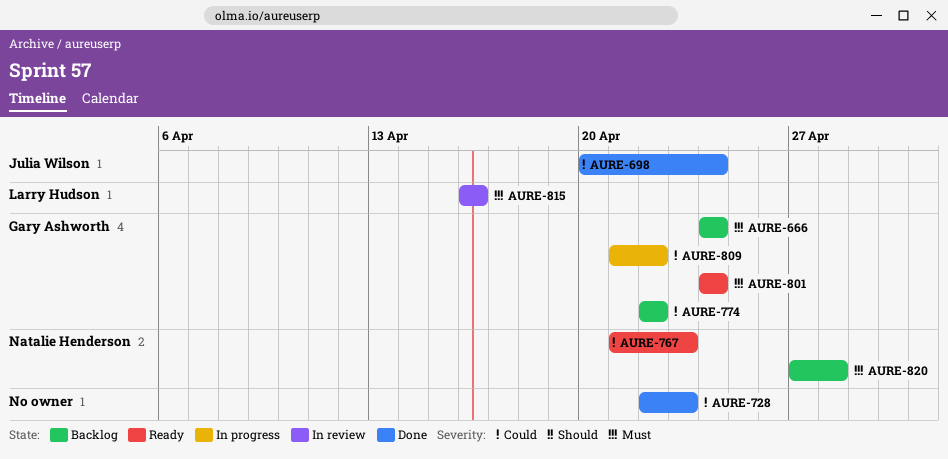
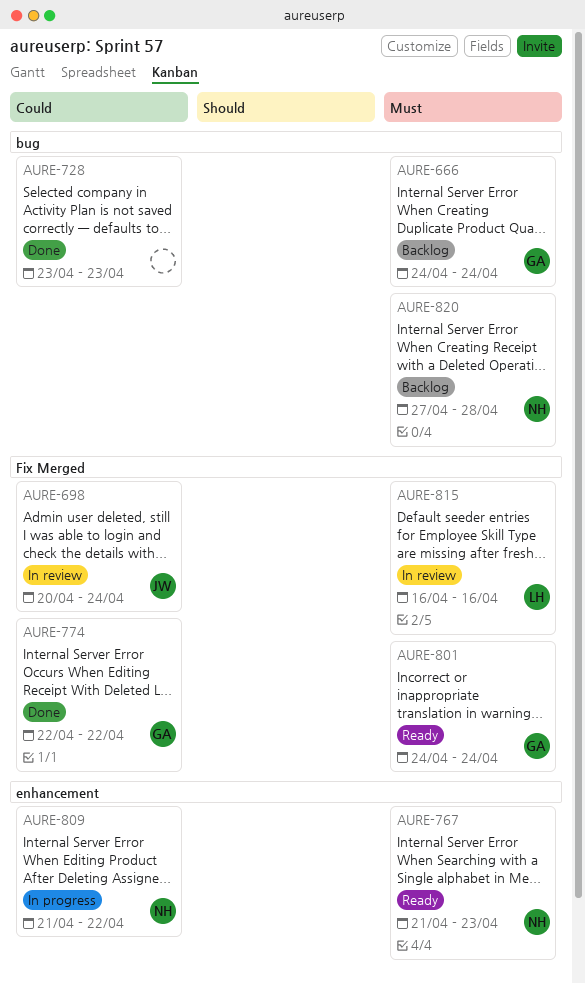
AURE-698, status: Done -> In review
AURE-728, start: Apr 22 -> Apr 23
AURE-767, priority: Could -> Must
AURE-774, status: Backlog -> Done
AURE-809, owner: Gary Ashworth -> Natalie Henderson

